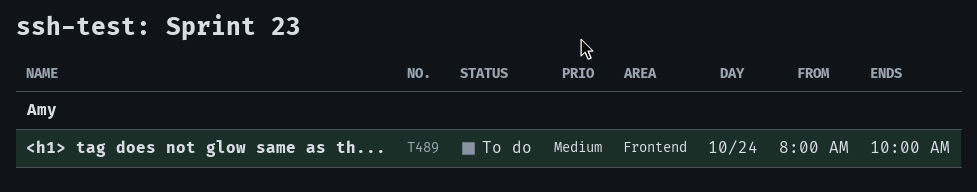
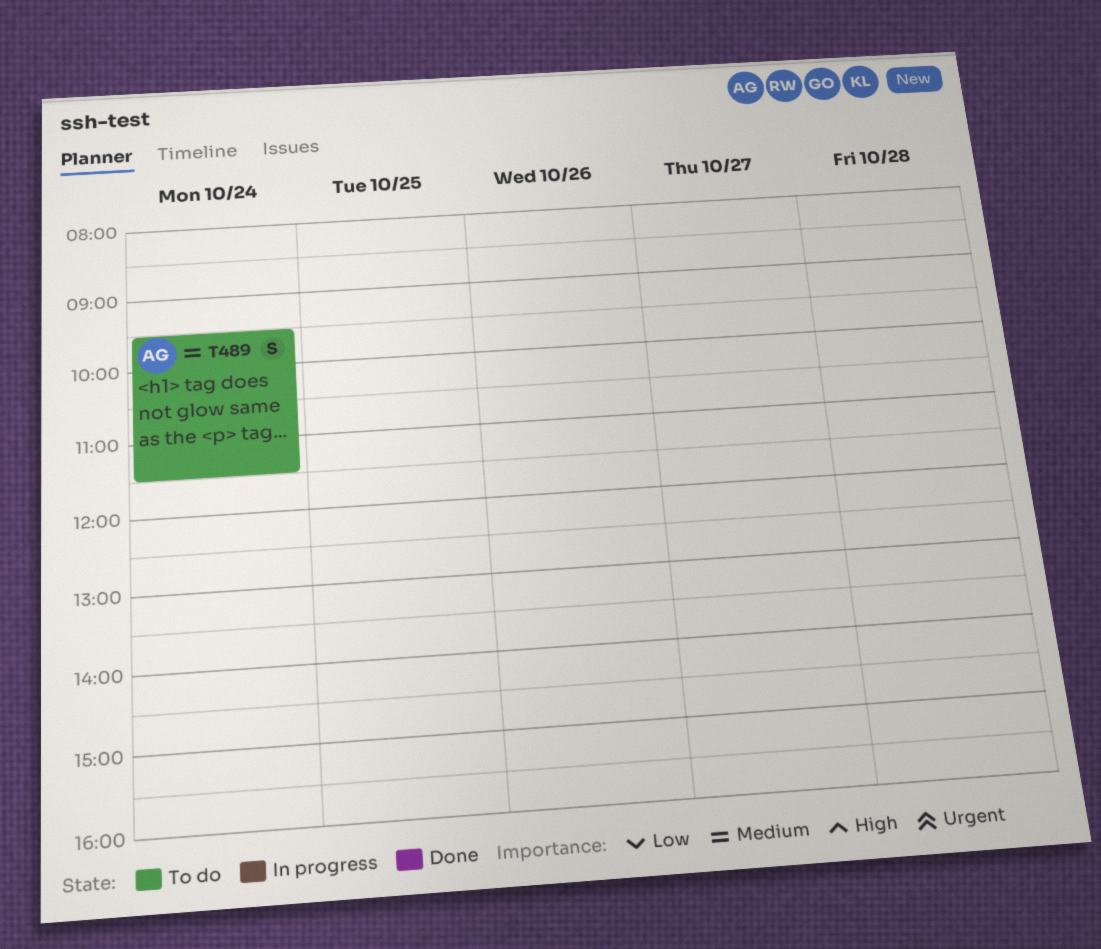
T489, begins: 08:00 -> 09:30
T489, ends: 10:00 -> 11:30

